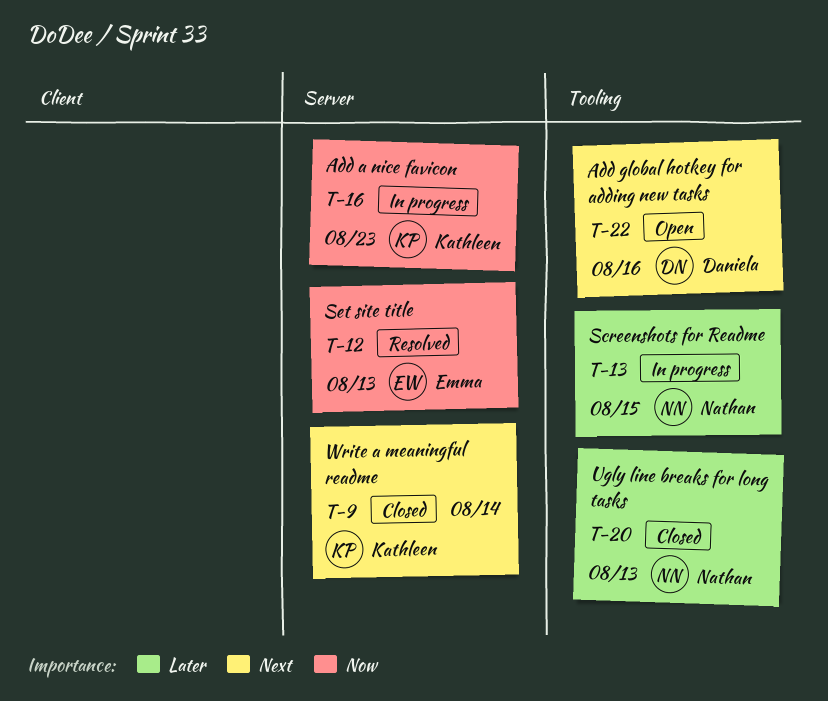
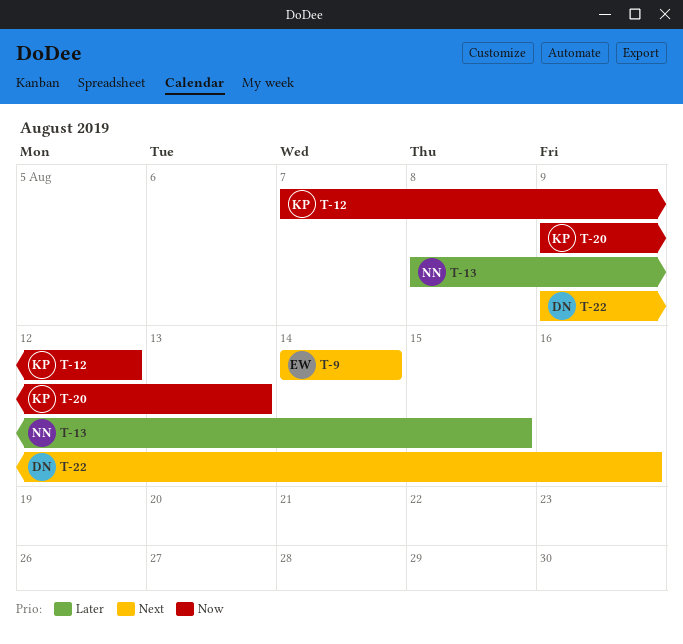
T-9, owner: Kathleen -> Emma
T-12, owner: Emma -> Kathleen
T-12, due: Aug 13 -> Aug 12
T-16: present -> none
T-20, owner: Nathan -> Kathleen
T-20, priority: Later -> Now

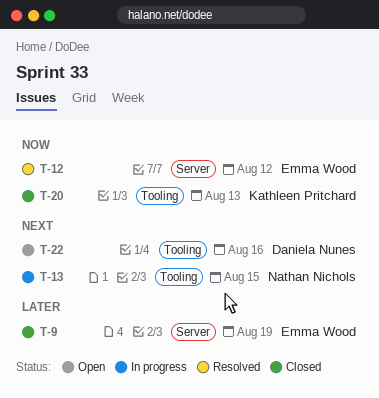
T-9, priority: Next -> Later
T-9, due: Aug 14 -> Aug 19
T-12, owner: Kathleen Pritchard -> Emma Wood
T-13, priority: Later -> Next

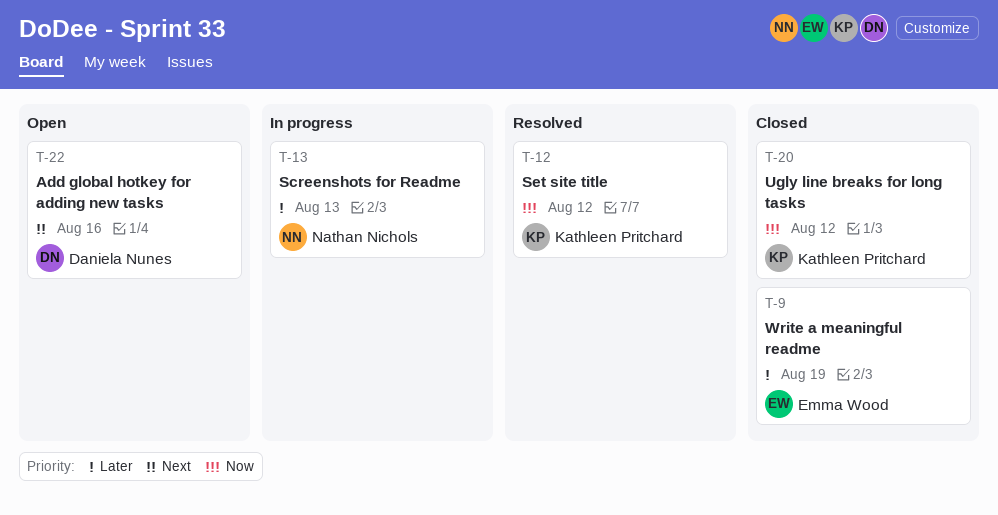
T-12, owner: Emma Wood -> Kathleen Pritchard
T-13, priority: Next -> Later
T-13, due: Aug 15 -> Aug 13
T-20, due: Aug 13 -> Aug 12

